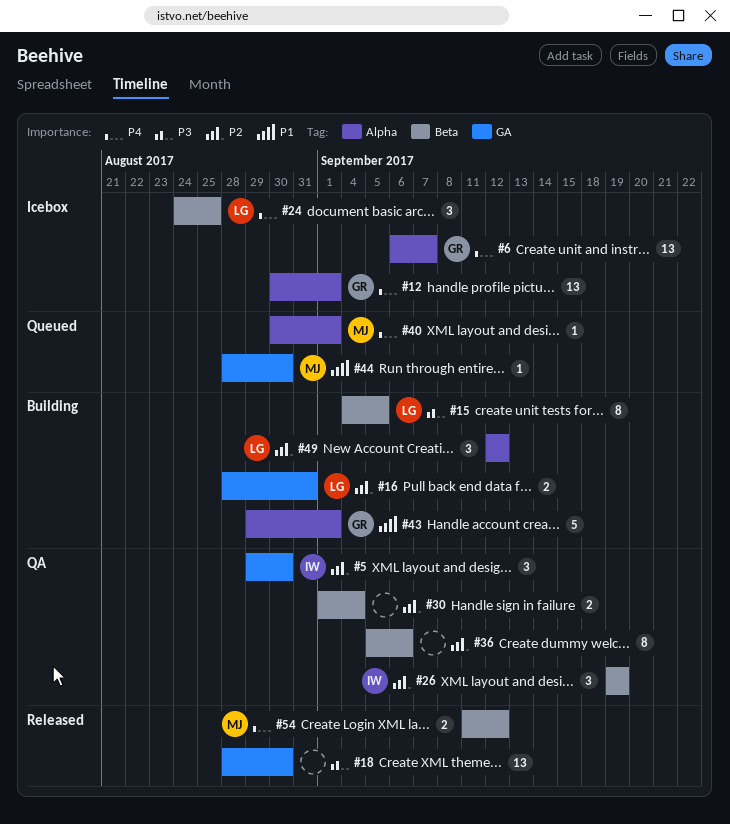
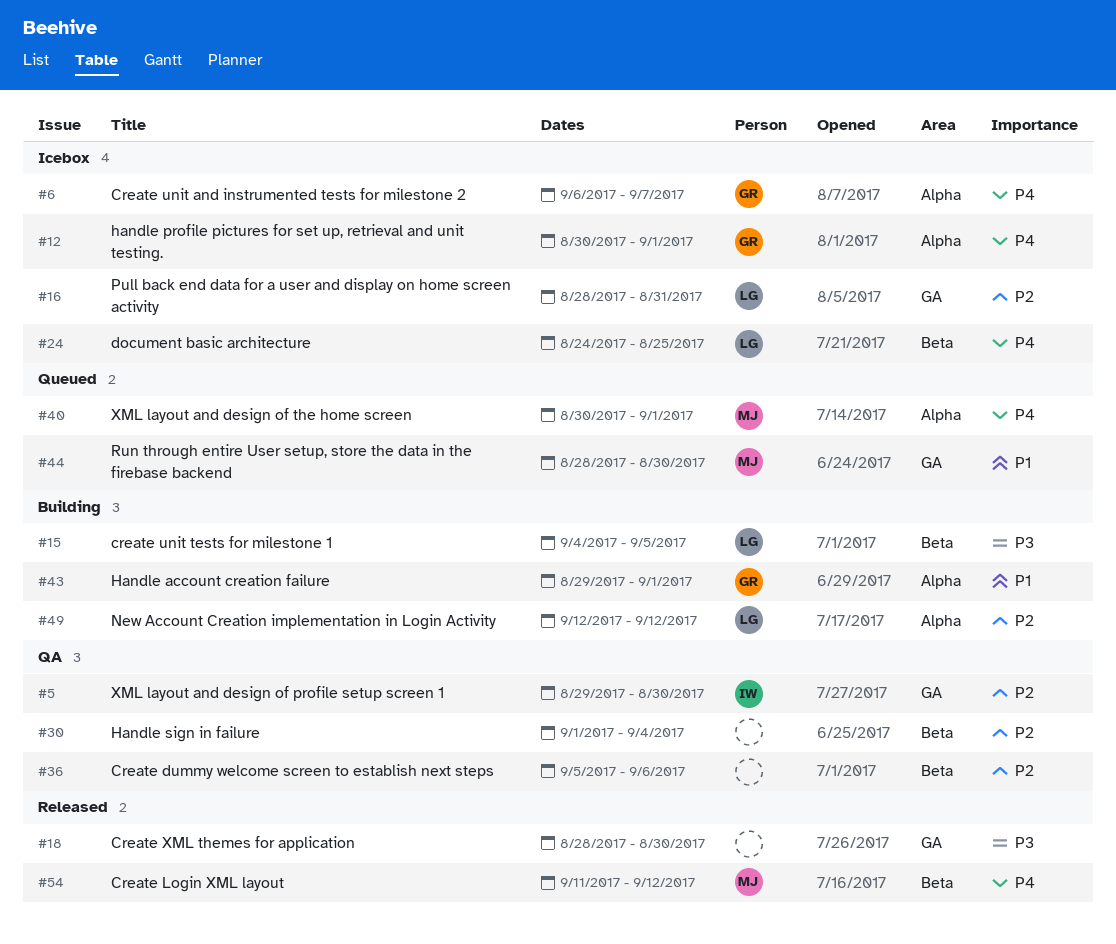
#16, status: Building -> Icebox
#26: present -> none

